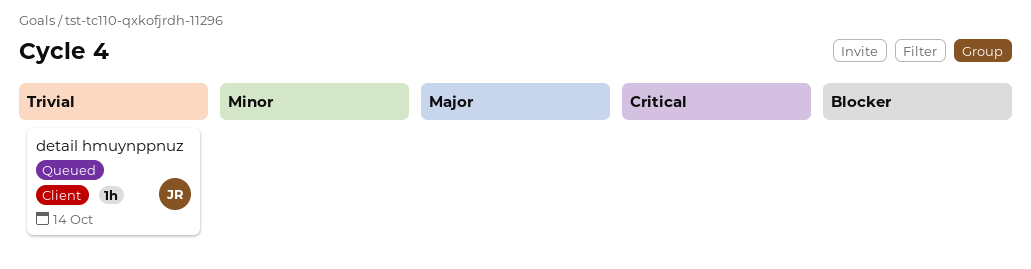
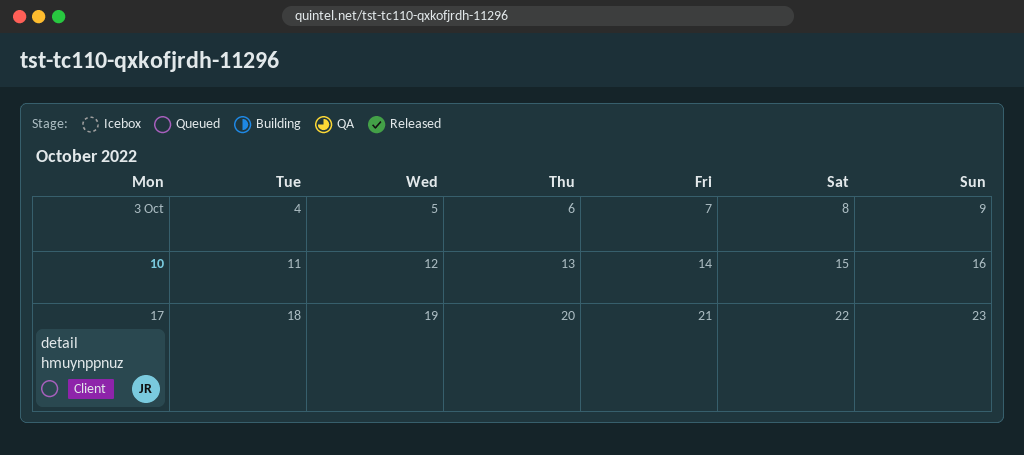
detail hmuynppnuz, due: Oct 14 -> Oct 17

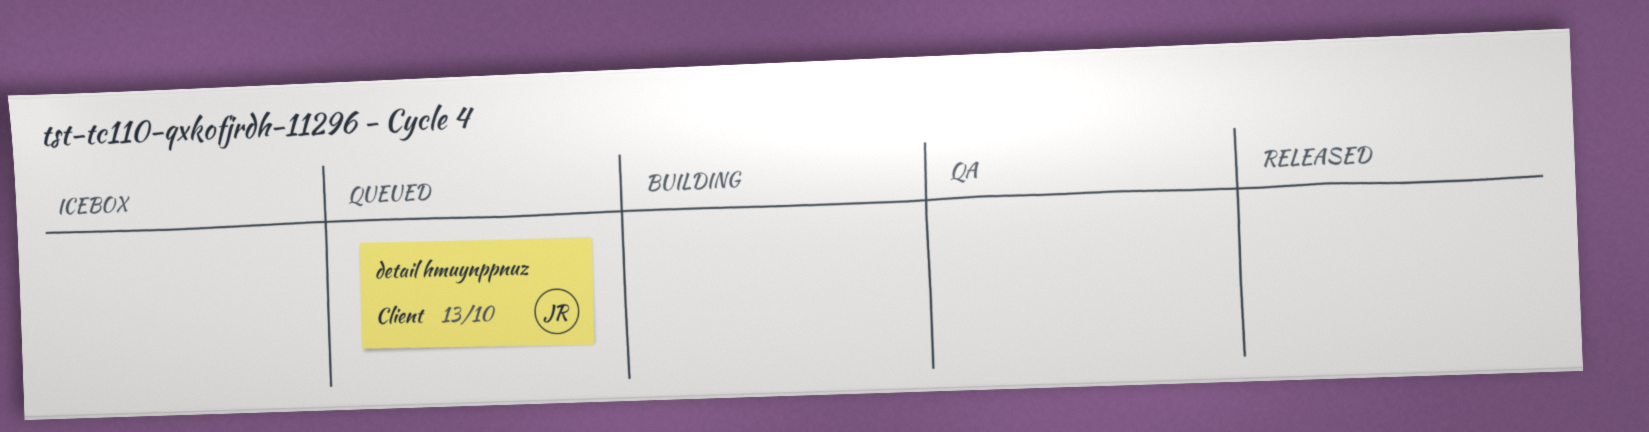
detail hmuynppnuz, due: Oct 17 -> Oct 13

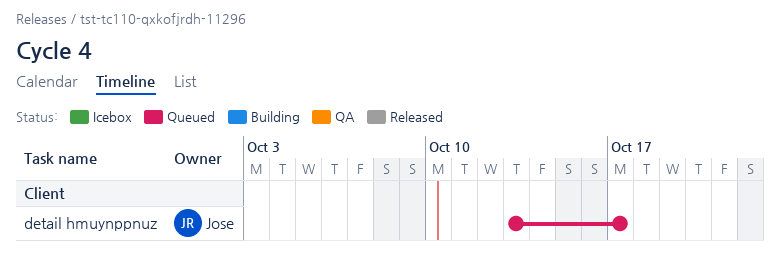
detail hmuynppnuz, due: Oct 13 -> Oct 17

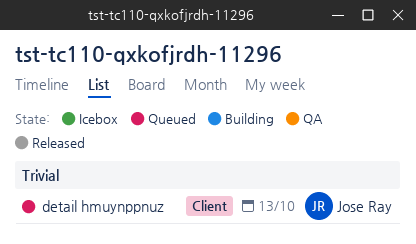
detail hmuynppnuz, due: Oct 17 -> Oct 13

